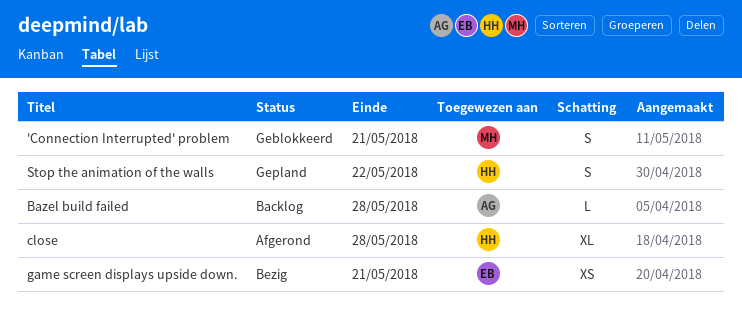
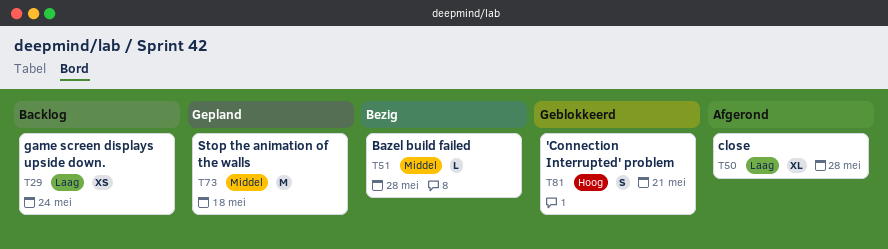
Bazel build failed, status: Backlog -> Bezig
game screen displays upside down., status: Bezig -> Backlog
game screen displays upside down., due: May 21 -> May 24
Stop the animation of the walls, estimate: S -> M
Stop the animation of the walls, due: May 22 -> May 18

